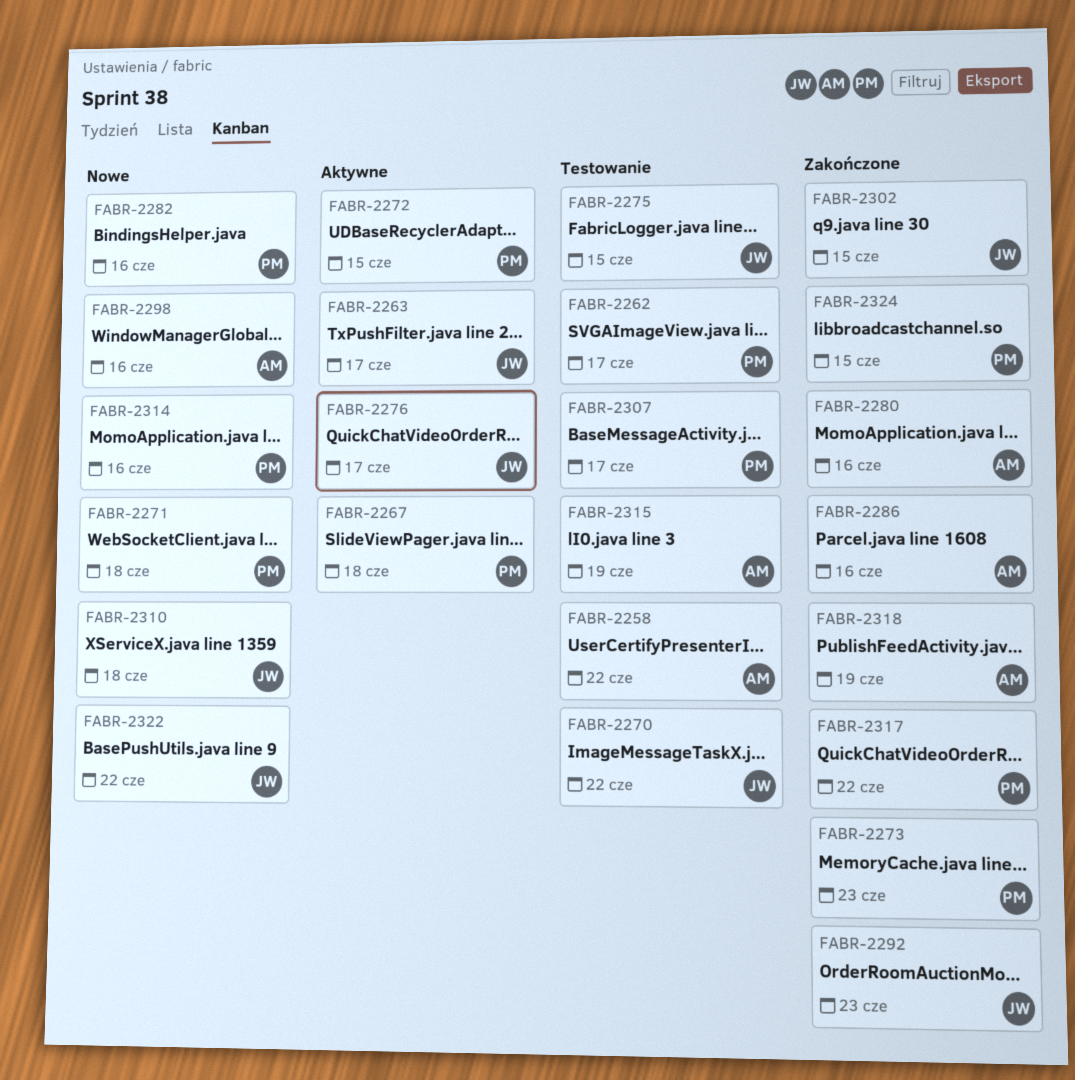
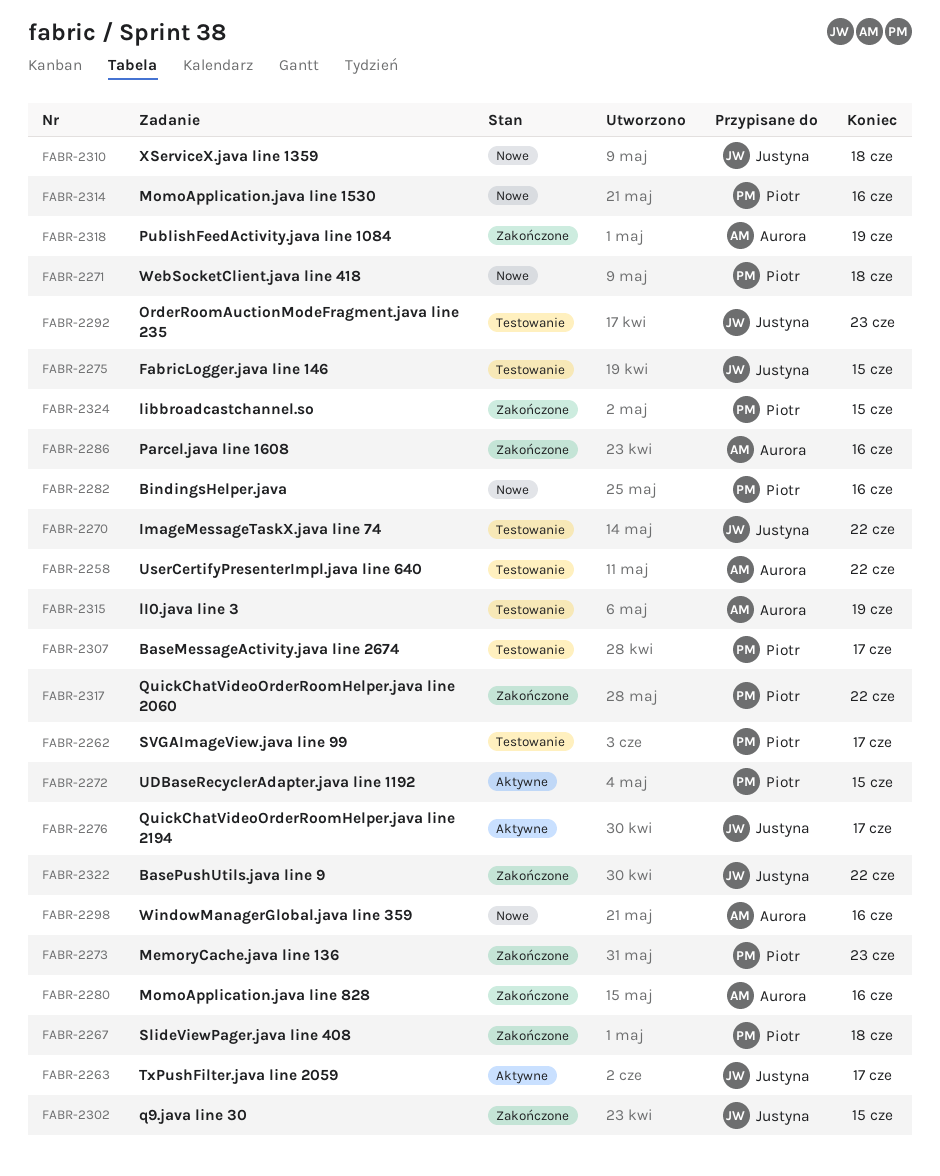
FABR-2267, status: Aktywne -> Zakończone
FABR-2292, status: Zakończone -> Testowanie
FABR-2322, status: Nowe -> Zakończone

